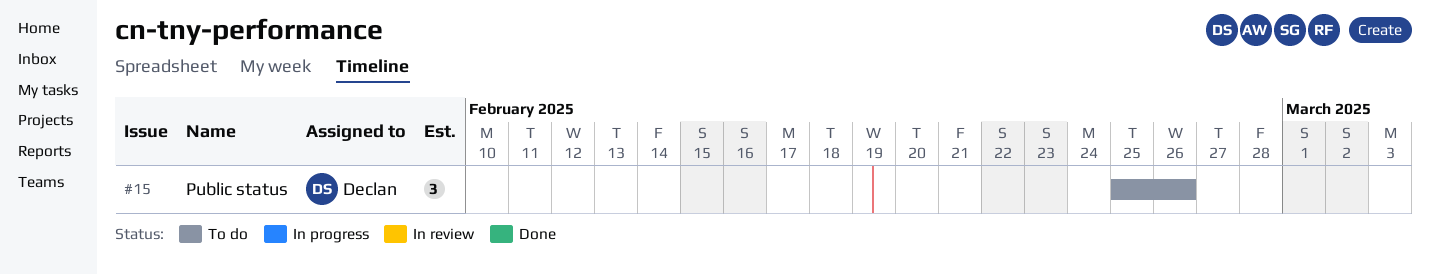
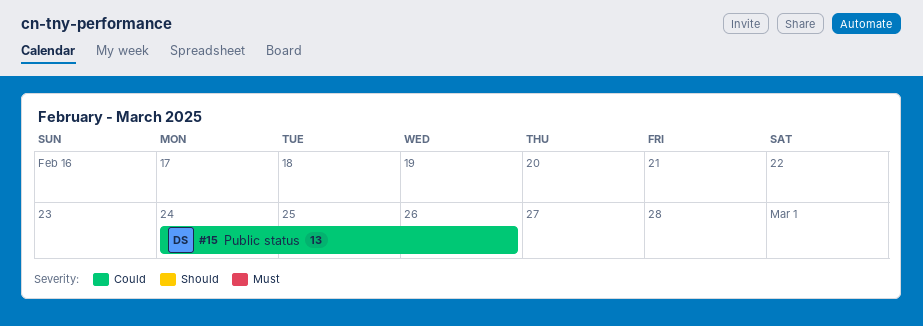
#15, estimate: 3 -> 13
#15, start: Feb 25 -> Feb 24

